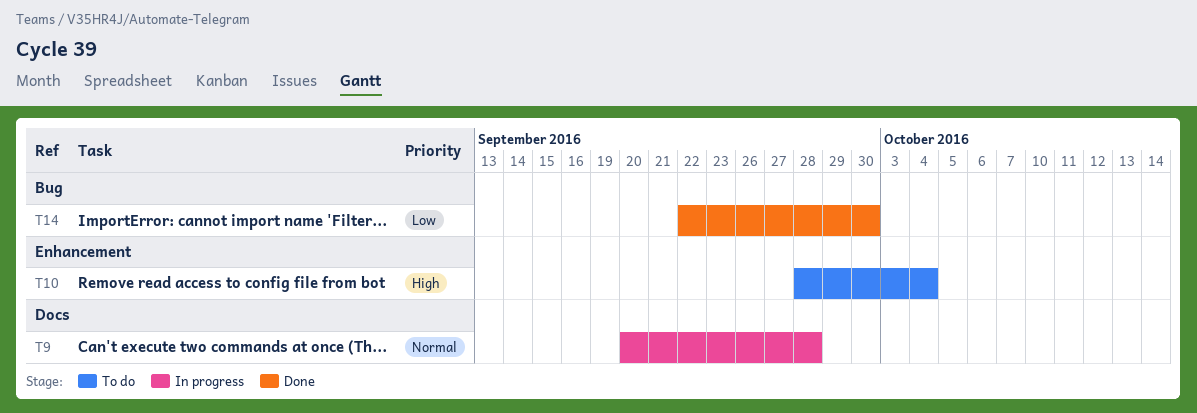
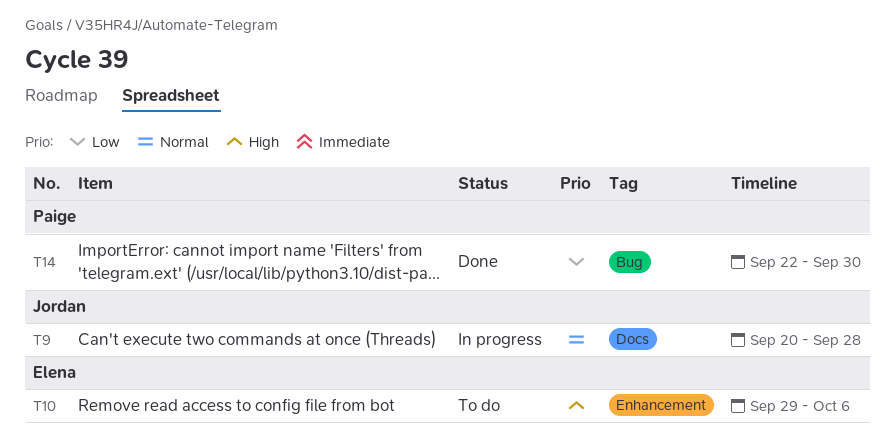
T10, start: Sep 28 -> Sep 29
T10, due: Oct 4 -> Oct 6

